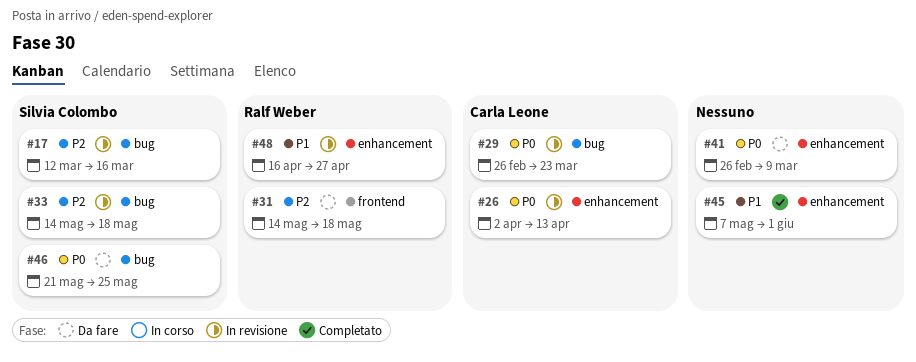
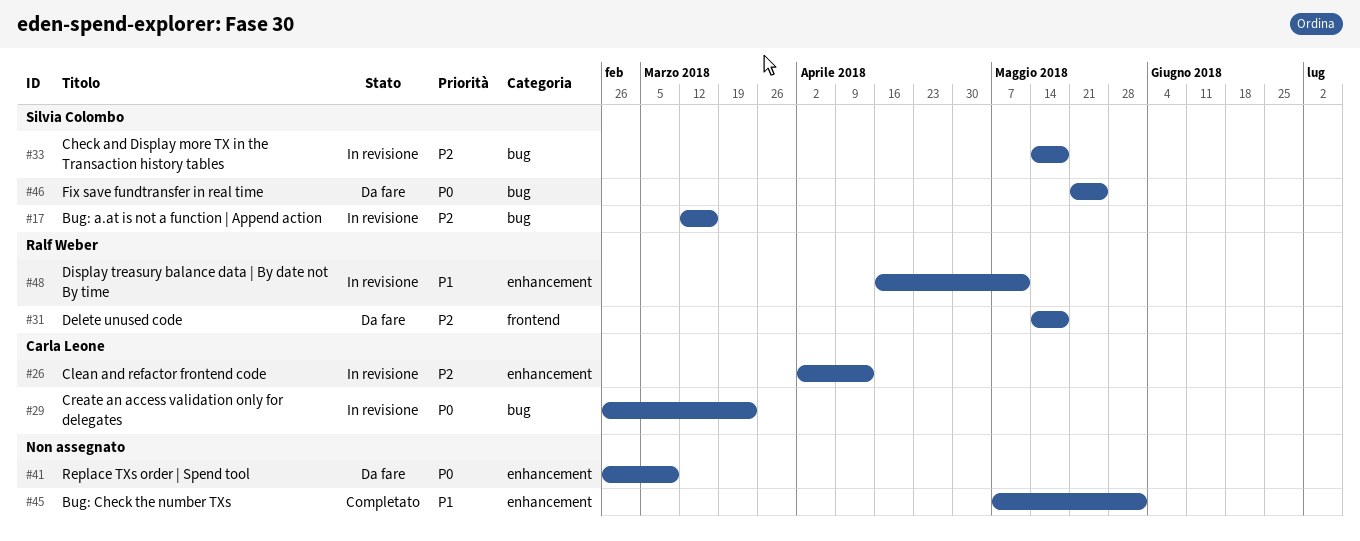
#26, priority: P0 -> P2
#48, due: Apr 27 -> May 11

